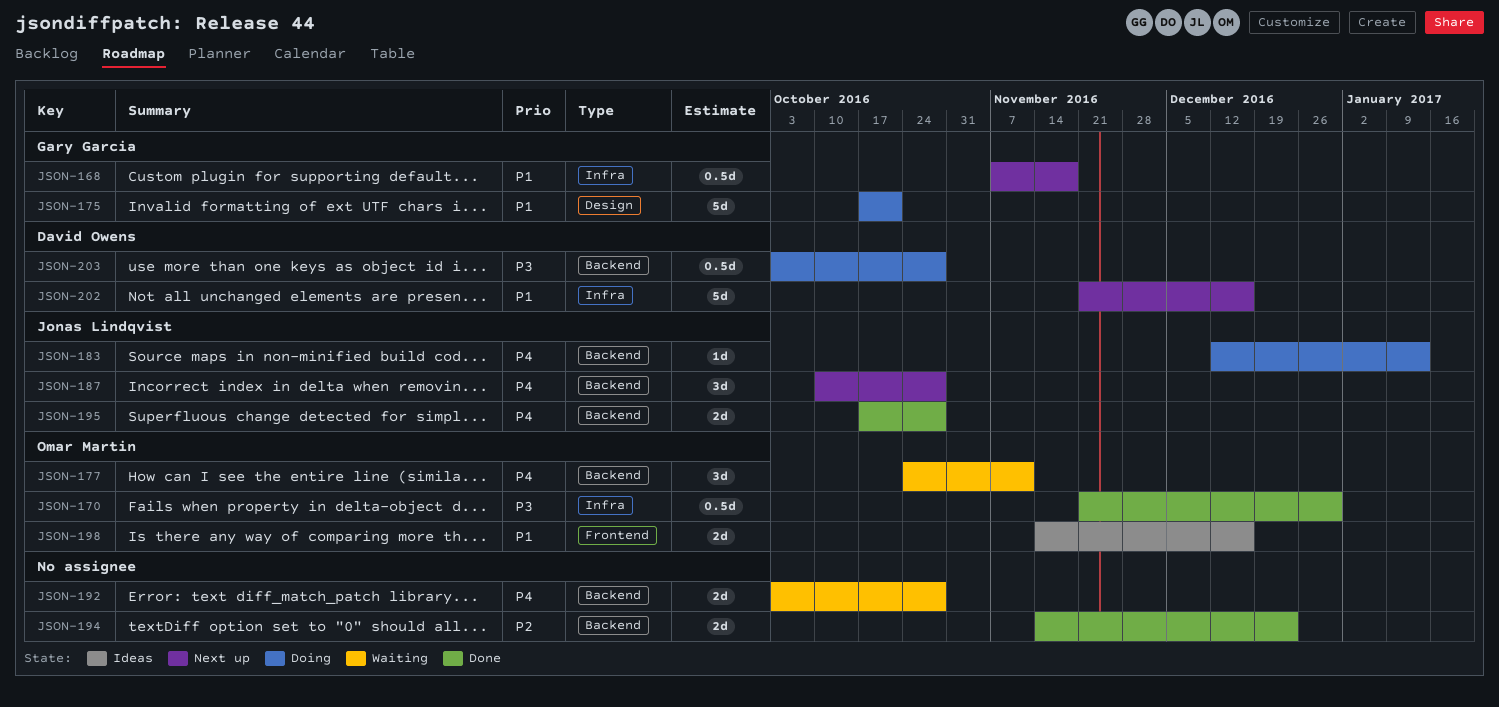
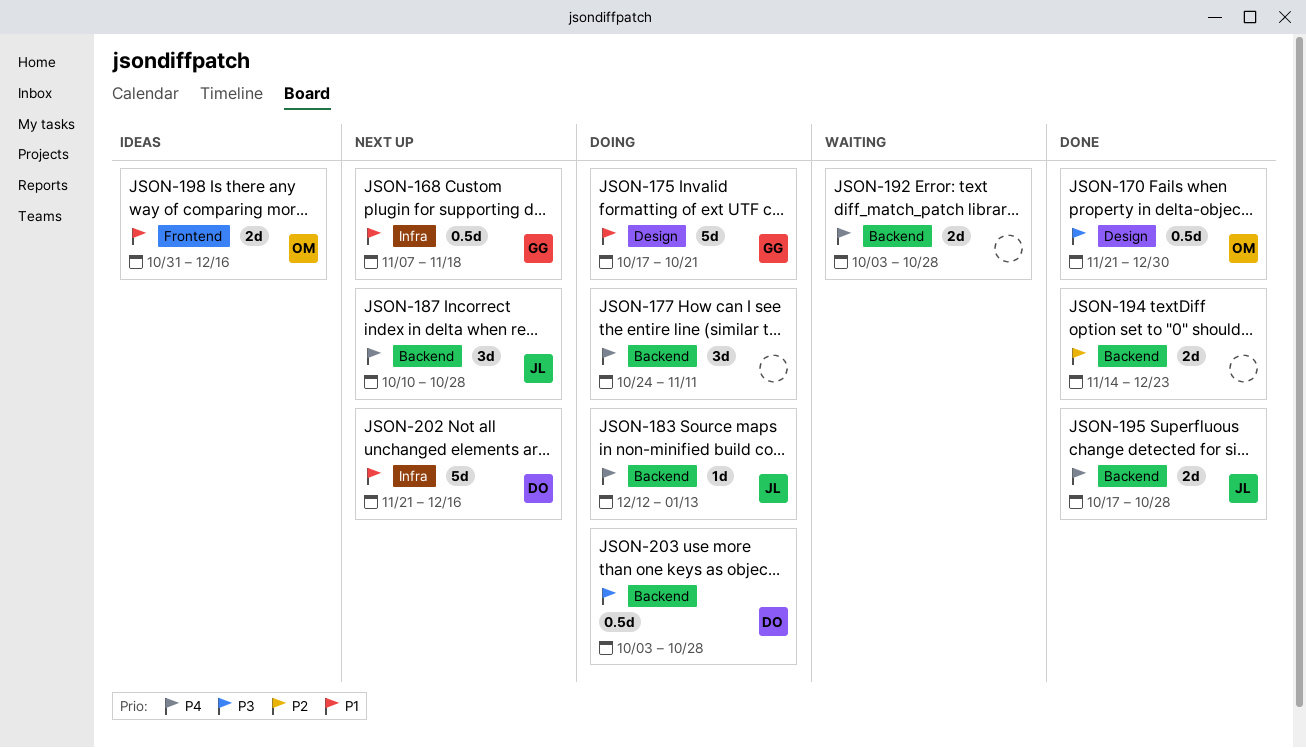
JSON-170, label: Infra -> Design
JSON-177, status: Waiting -> Doing
JSON-177, owner: Omar Martin -> none
JSON-198, start: Nov 14 -> Oct 31

